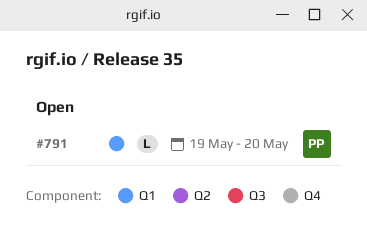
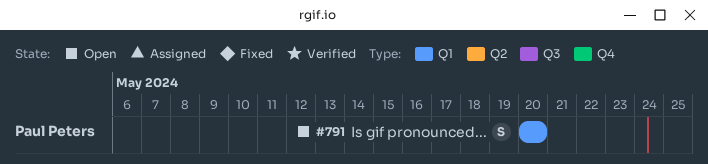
#791, estimate: L -> S
#791, start: May 19 -> May 20

